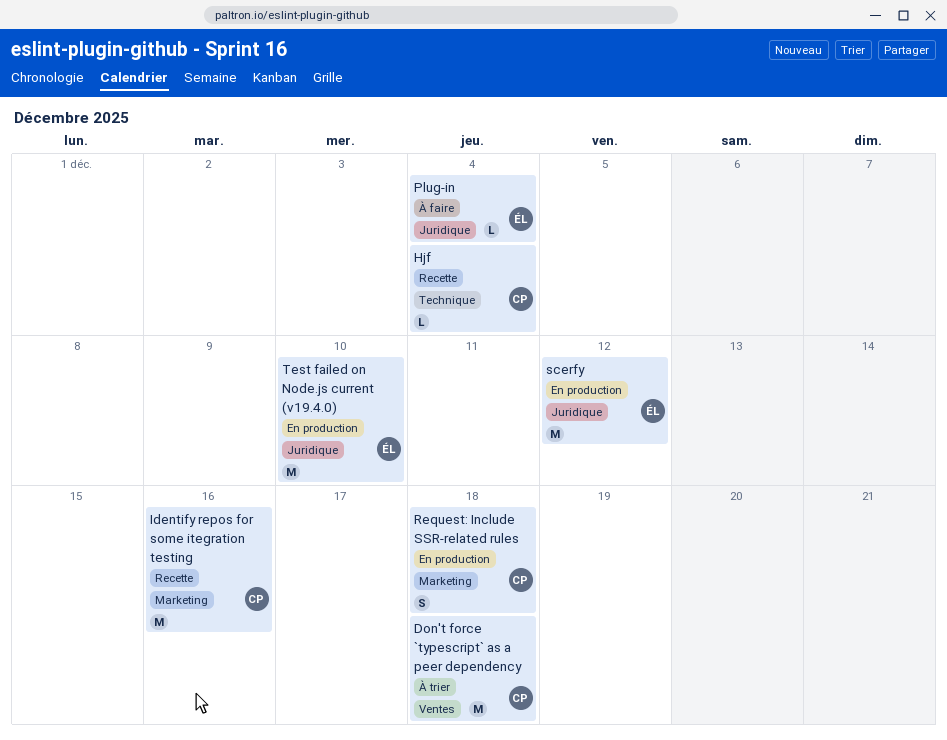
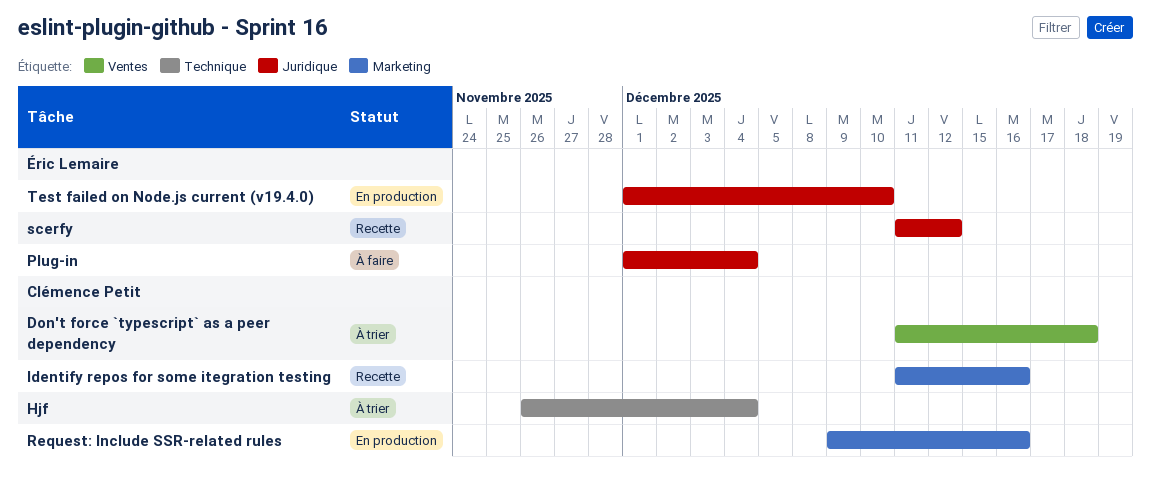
Hjf, status: Recette -> À trier
Request: Include SSR-related rules, due: Dec 18 -> Dec 16
scerfy, status: En production -> Recette

